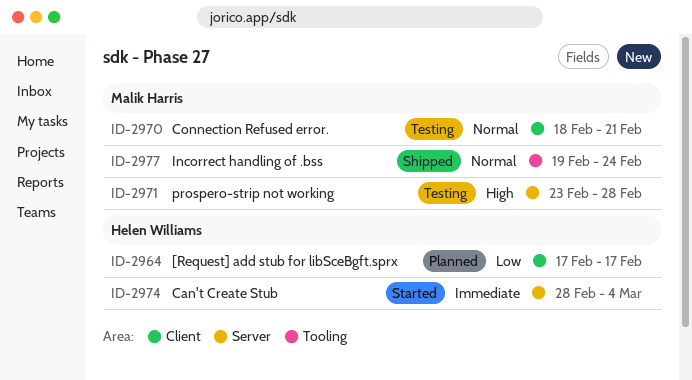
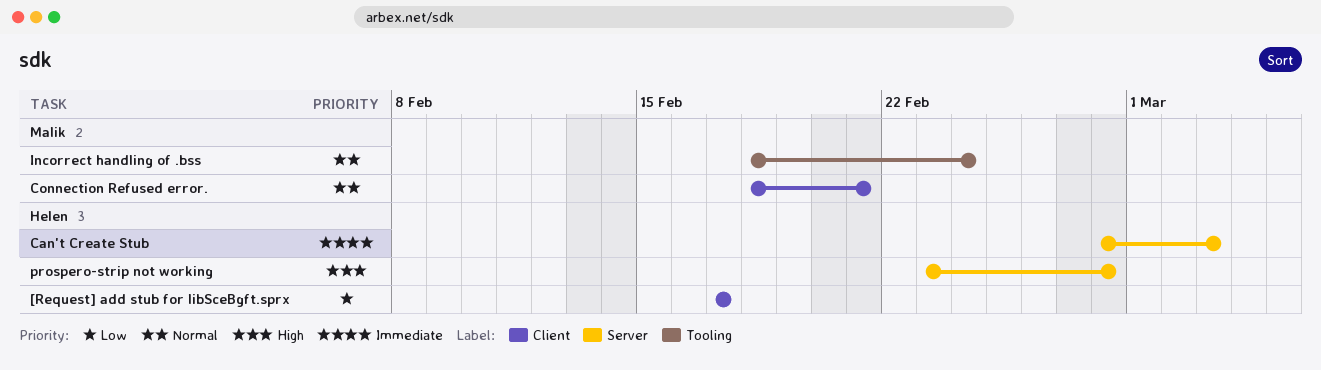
Can't Create Stub, due: Mar 4 -> Mar 3
Incorrect handling of .bss, start: Feb 19 -> Feb 18
prospero-strip not working, owner: Malik Harris -> Helen Williams

